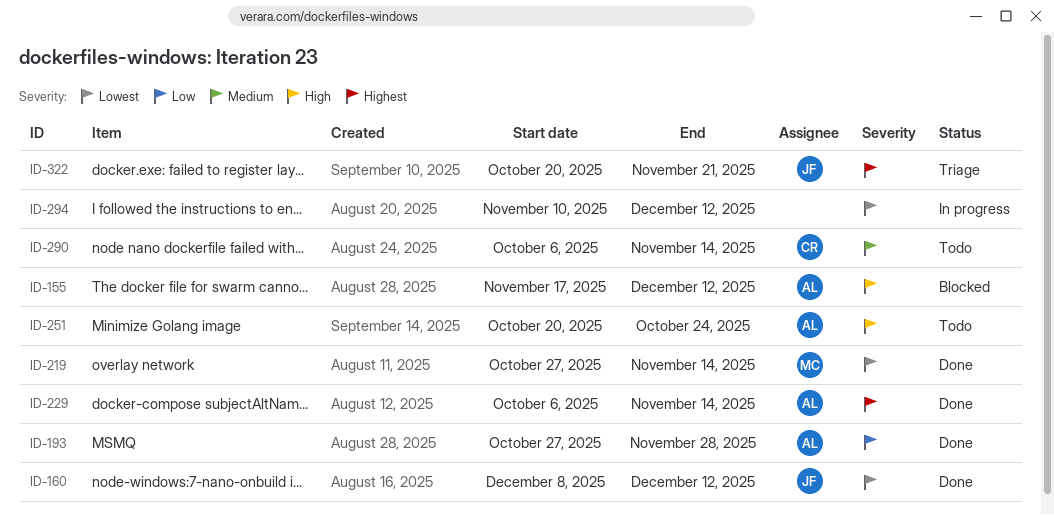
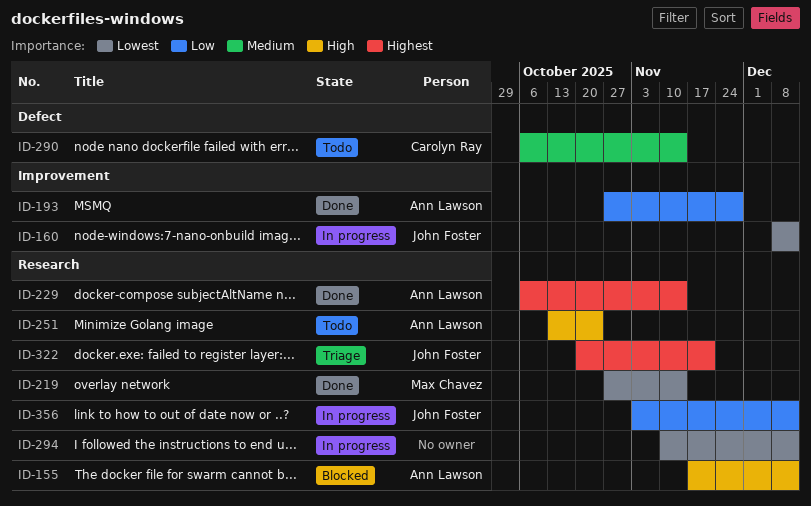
ID-160, status: Done -> In progress
ID-251, start: Oct 20 -> Oct 13
ID-356: none -> present

